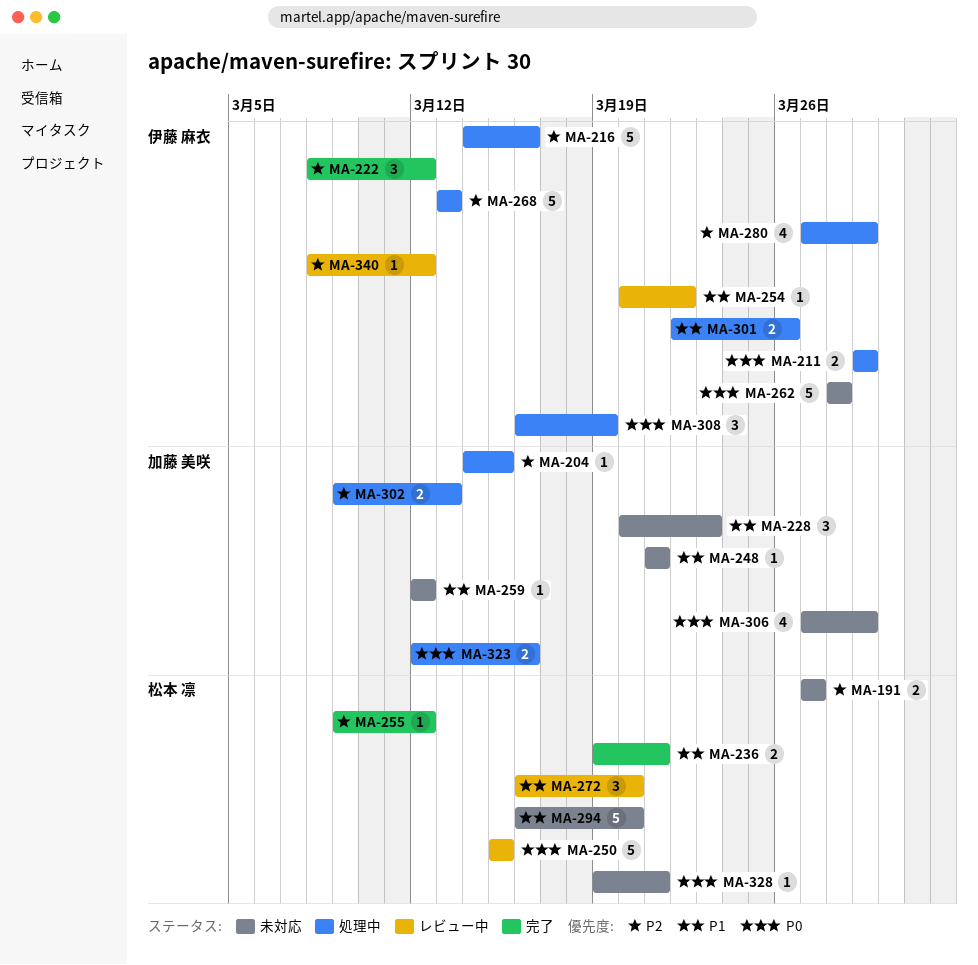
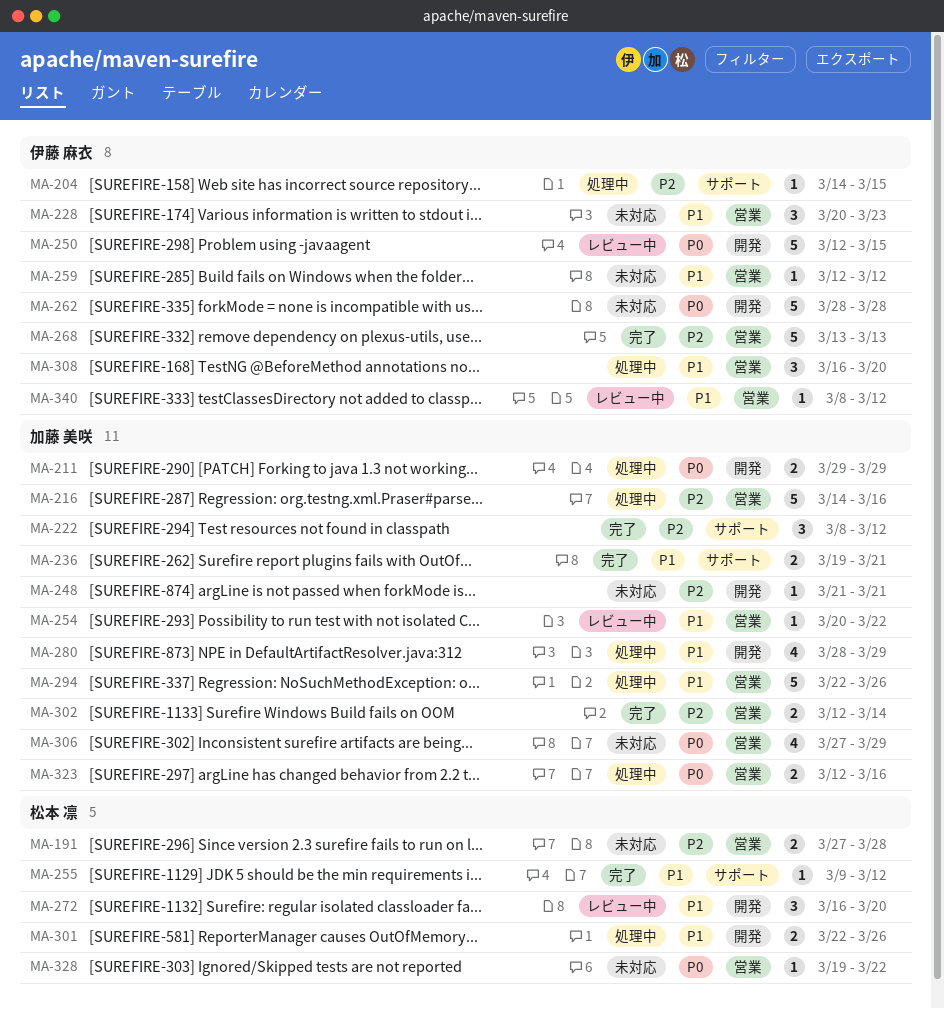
MA-191, due: Mar 27 -> Mar 28
MA-204, owner: 加藤 美咲 -> 伊藤 麻衣
MA-211, owner: 伊藤 麻衣 -> 加藤 美咲
MA-216, owner: 伊藤 麻衣 -> 加藤 美咲
MA-222, owner: 伊藤 麻衣 -> 加藤 美咲
MA-228, owner: 加藤 美咲 -> 伊藤 麻衣
MA-236, owner: 松本 凛 -> 加藤 美咲
MA-248, priority: P1 -> P2
MA-250, owner: 松本 凛 -> 伊藤 麻衣
MA-250, start: Mar 15 -> Mar 12
MA-254, owner: 伊藤 麻衣 -> 加藤 美咲
MA-255, priority: P2 -> P1
MA-259, owner: 加藤 美咲 -> 伊藤 麻衣
MA-268, status: 処理中 -> 完了
MA-280, owner: 伊藤 麻衣 -> 加藤 美咲
MA-280, priority: P2 -> P1
MA-280, start: Mar 27 -> Mar 28
MA-294, status: 未対応 -> 処理中
MA-294, owner: 松本 凛 -> 加藤 美咲
MA-294, start: Mar 16 -> Mar 22
MA-294, due: Mar 20 -> Mar 26
MA-301, owner: 伊藤 麻衣 -> 松本 凛
MA-302, status: 処理中 -> 完了
MA-302, start: Mar 9 -> Mar 12
MA-302, due: Mar 13 -> Mar 14
MA-308, priority: P0 -> P1
MA-308, due: Mar 19 -> Mar 20
MA-328, due: Mar 21 -> Mar 22
MA-340, priority: P2 -> P1

